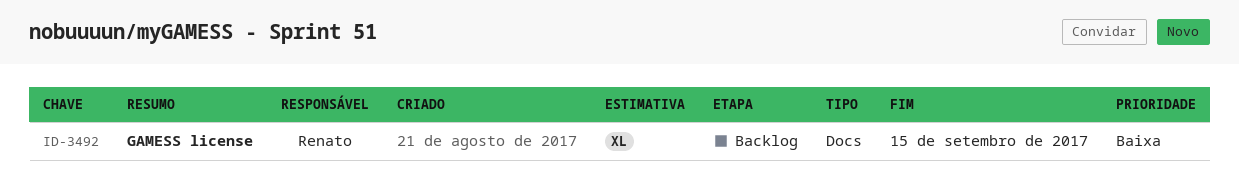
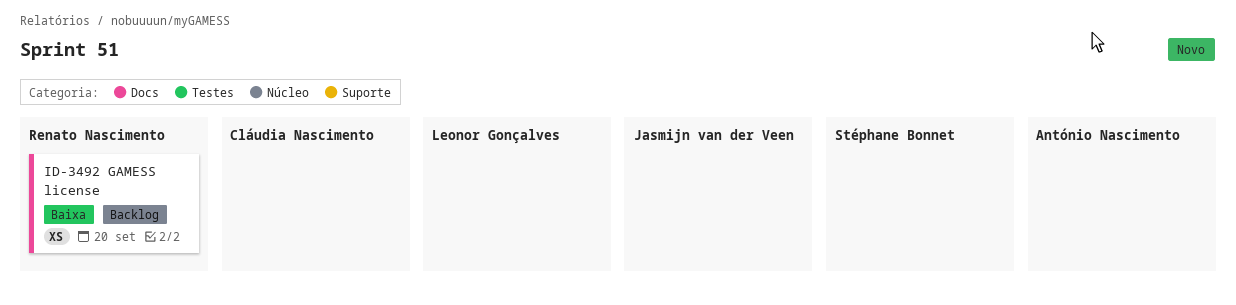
ID-3492, estimate: XL -> XS
ID-3492, due: Sep 15 -> Sep 20

